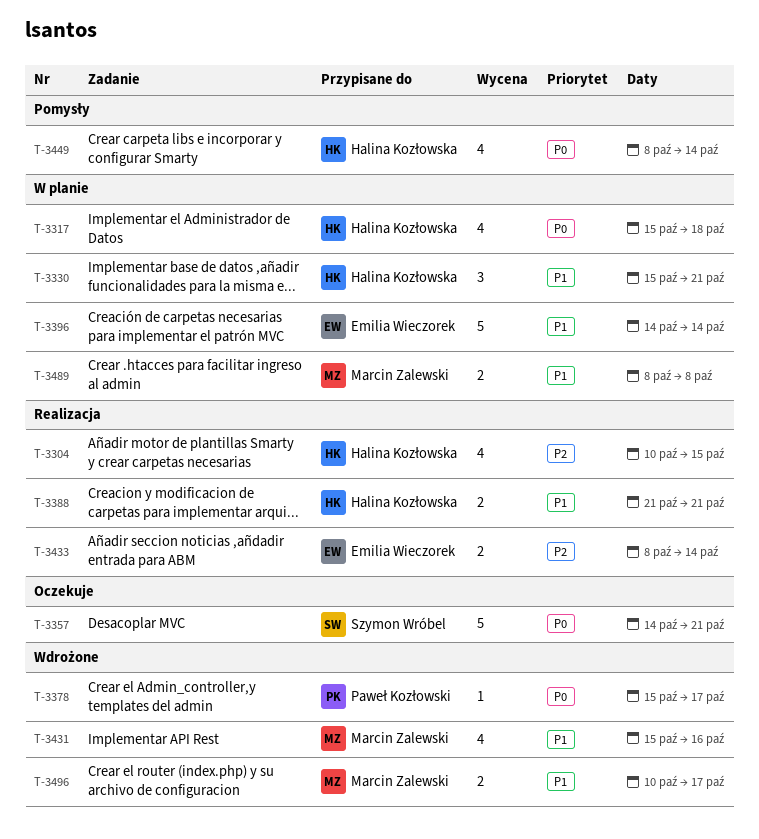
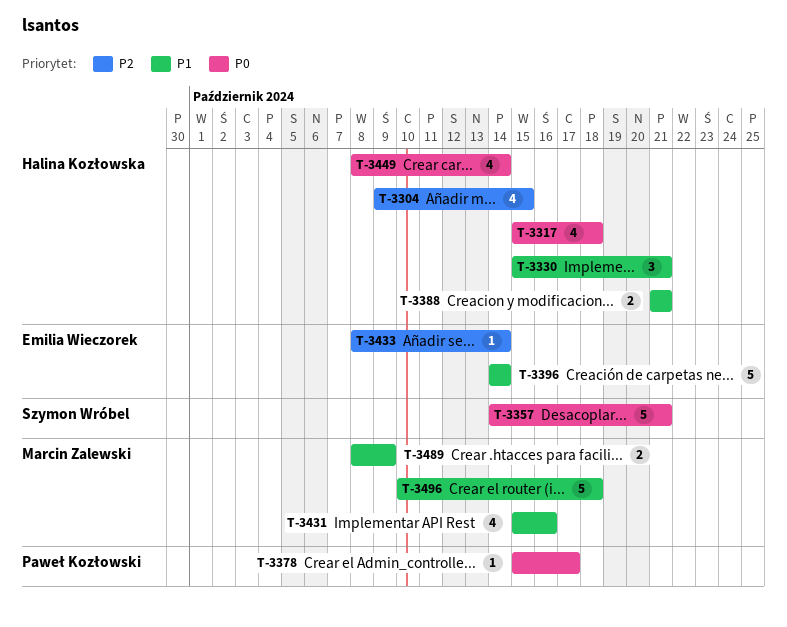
T-3304, start: Oct 10 -> Oct 9
T-3433, estimate: 2 -> 1
T-3489, due: Oct 8 -> Oct 9
T-3496, estimate: 2 -> 5
T-3496, due: Oct 17 -> Oct 18

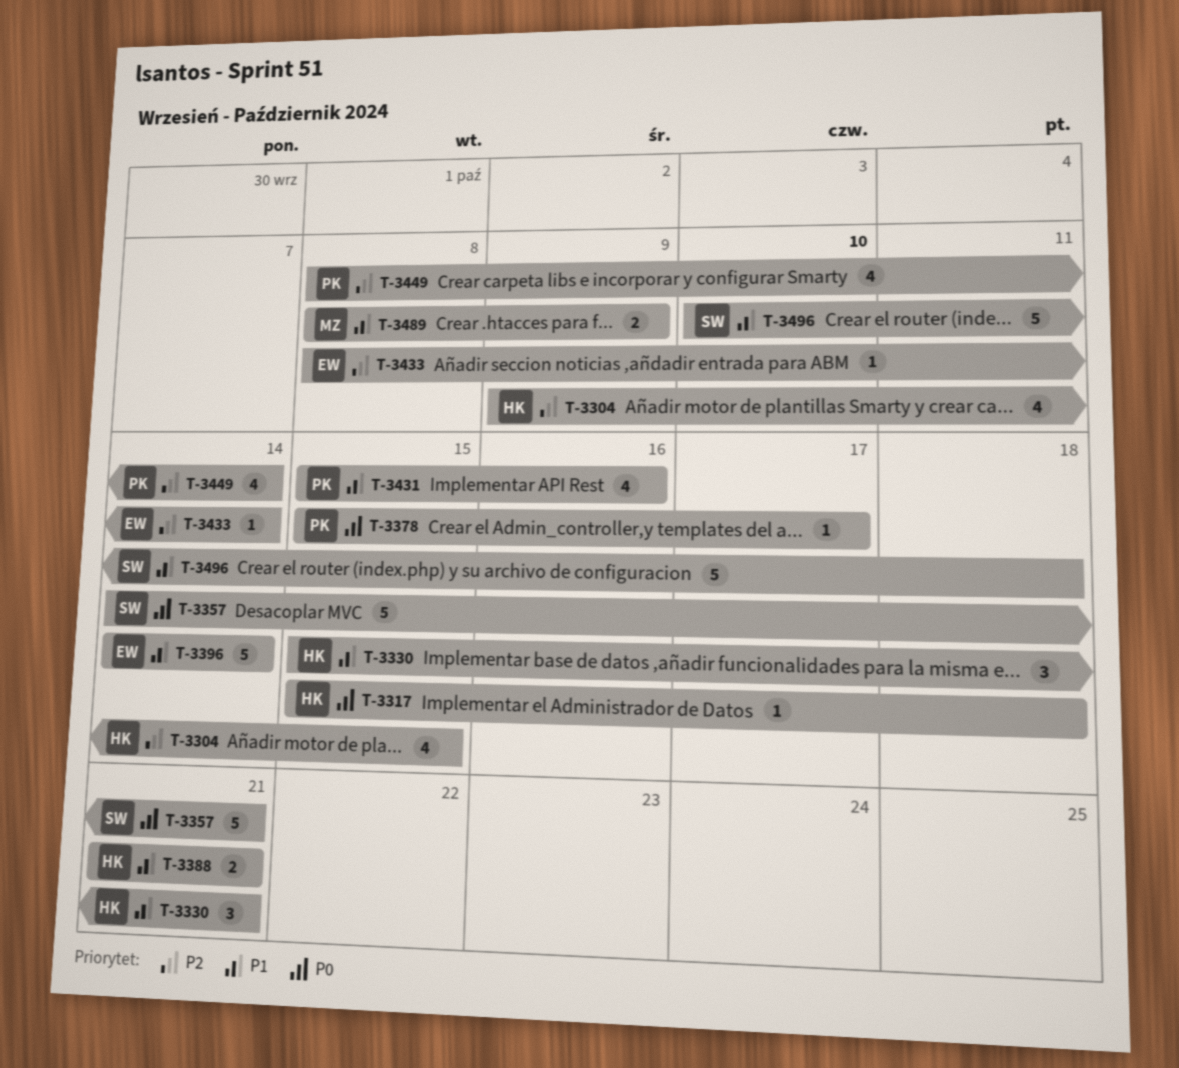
T-3317, estimate: 4 -> 1
T-3431, owner: Marcin Zalewski -> Paweł Kozłowski
T-3449, owner: Halina Kozłowska -> Paweł Kozłowski
T-3449, priority: P0 -> P2
T-3496, owner: Marcin Zalewski -> Szymon Wróbel

